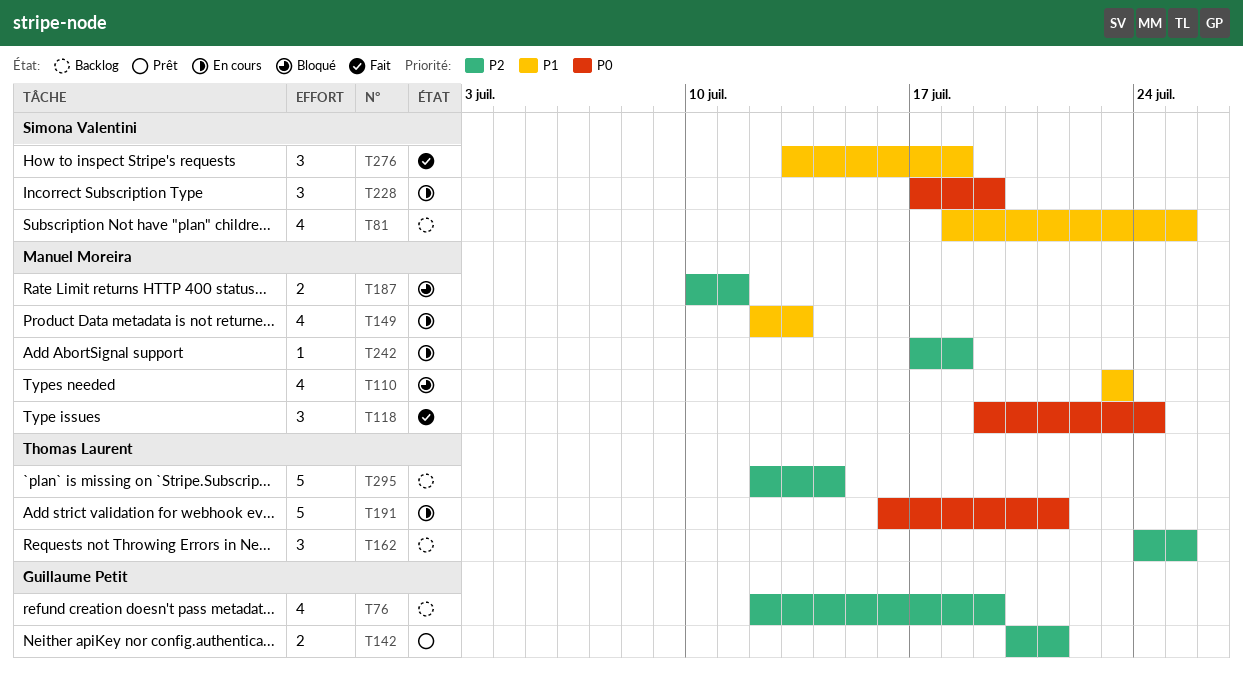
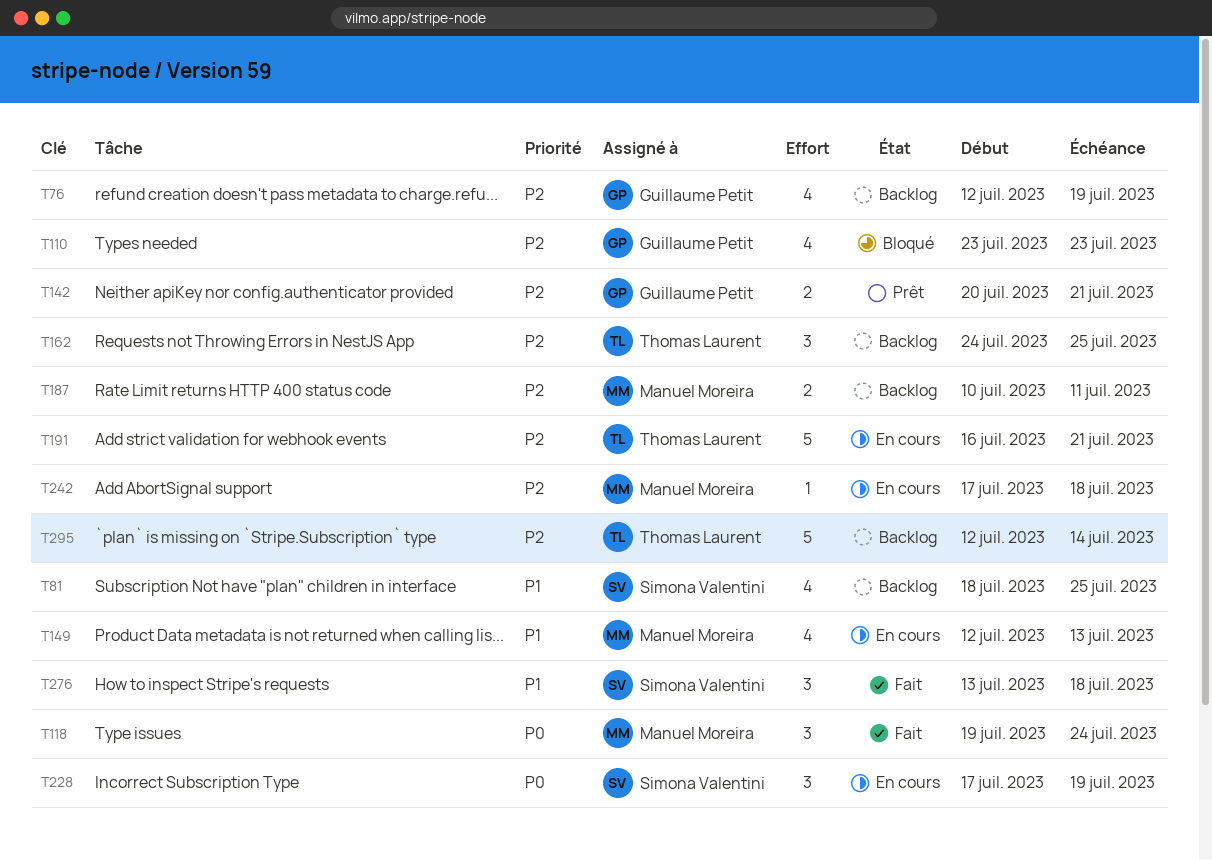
T110, owner: Manuel Moreira -> Guillaume Petit
T110, priority: P1 -> P2
T187, status: Bloqué -> Backlog
T191, priority: P0 -> P2

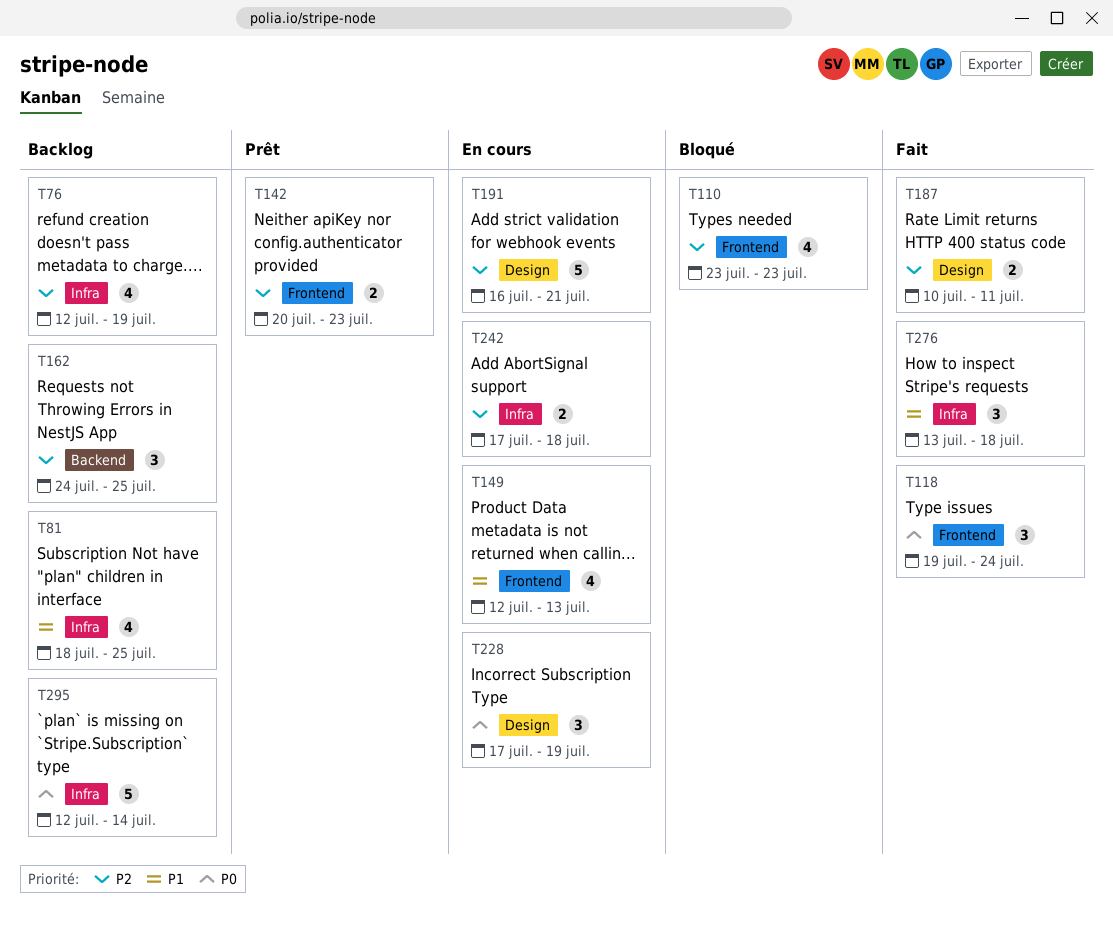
T142, due: Jul 21 -> Jul 23
T187, status: Backlog -> Fait
T242, estimate: 1 -> 2
T295, priority: P2 -> P0

